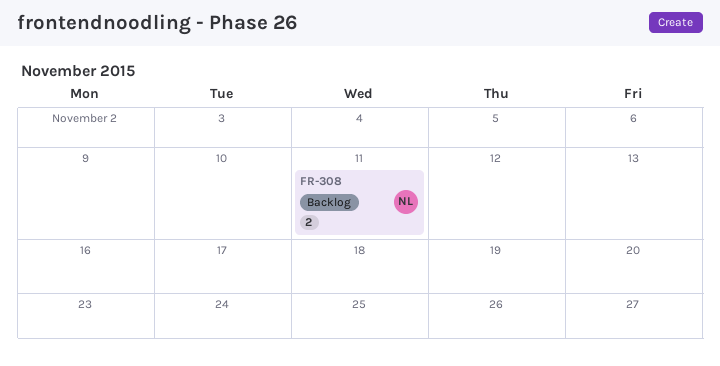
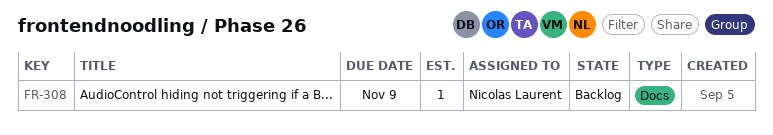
FR-308, estimate: 2 -> 1
FR-308, due: Nov 11 -> Nov 9

